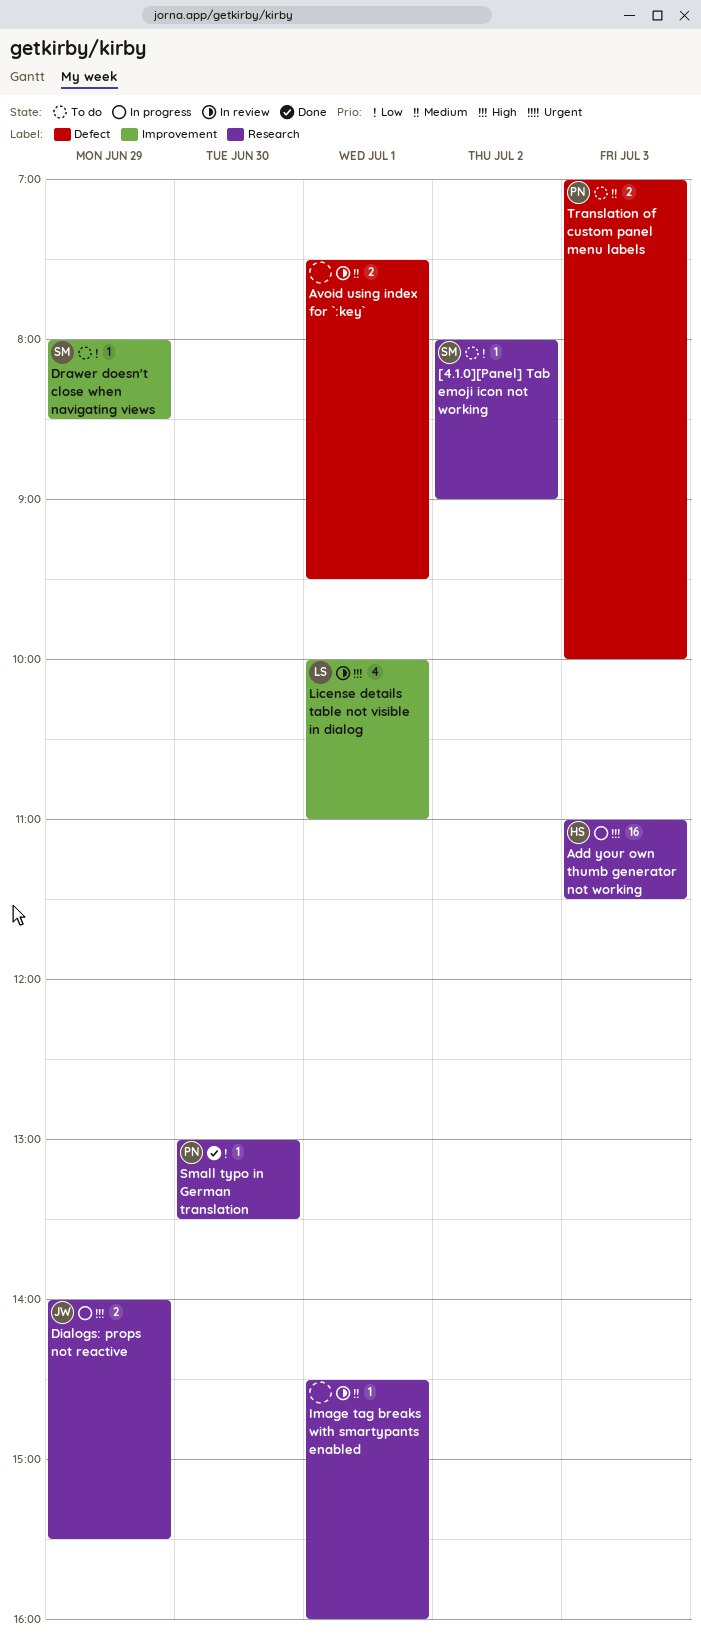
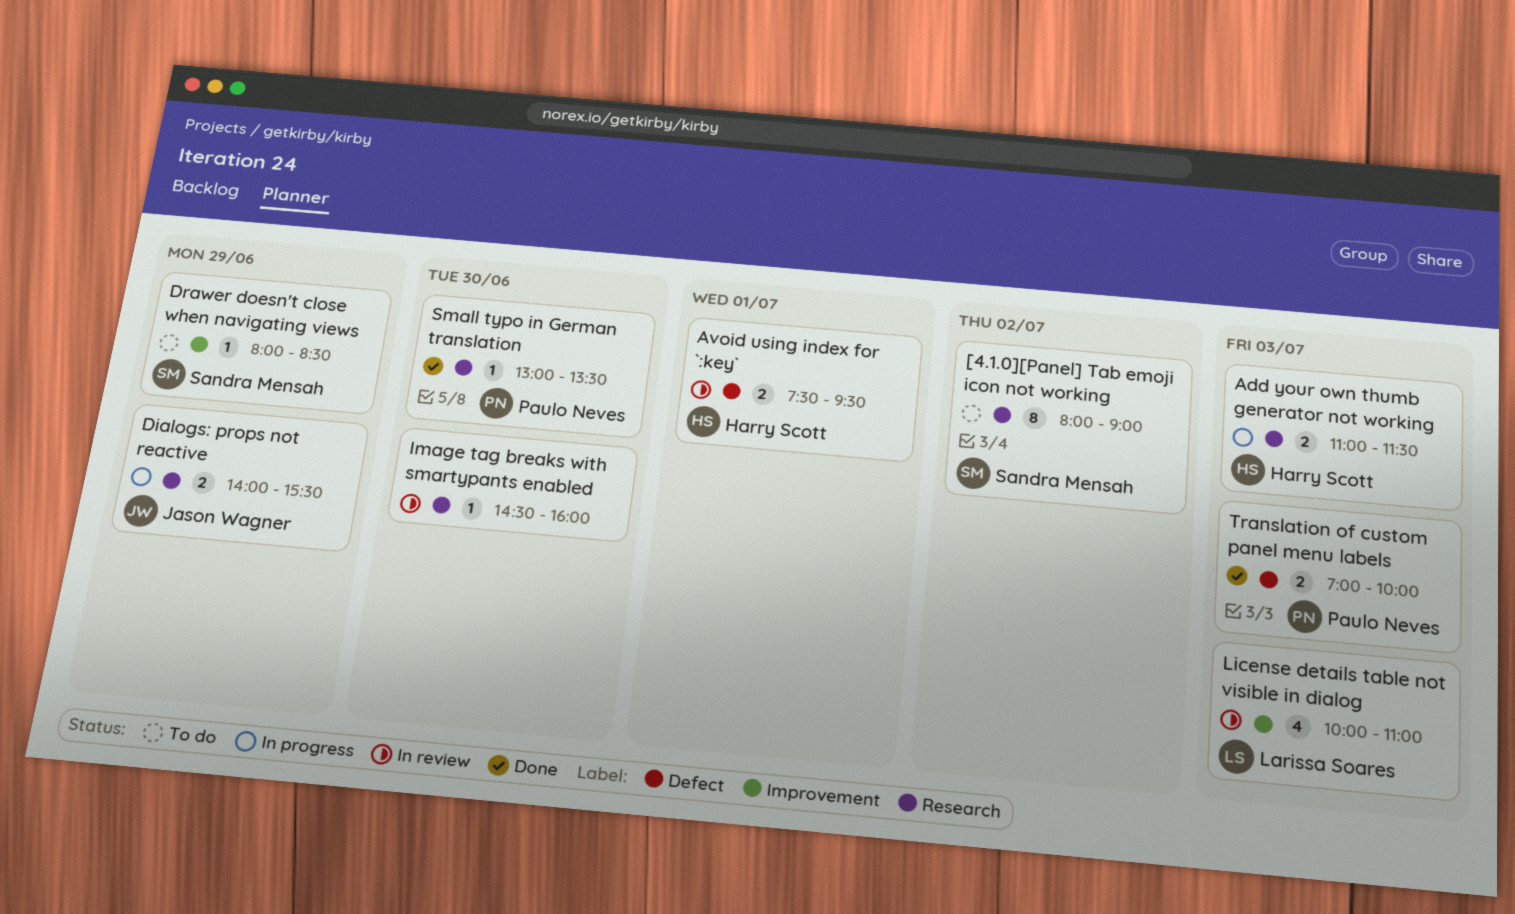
[4.1.0][Panel] Tab emoji icon not working, estimate: 1 -> 8
Add your own thumb generator not working, estimate: 16 -> 2
Avoid using index for `:key`, owner: none -> Harry Scott
Image tag breaks with smartypants enabled, day: Jul 1 -> Jun 30
License details table not visible in dialog, day: Jul 1 -> Jul 3
Translation of custom panel menu labels, status: To do -> Done

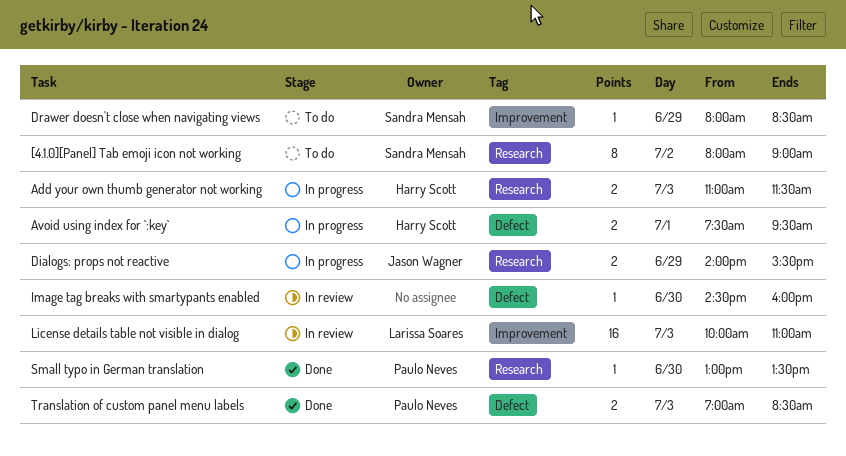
Avoid using index for `:key`, status: In review -> In progress
Image tag breaks with smartypants enabled, label: Research -> Defect
License details table not visible in dialog, estimate: 4 -> 16
Translation of custom panel menu labels, ends: 10:00 -> 08:30

